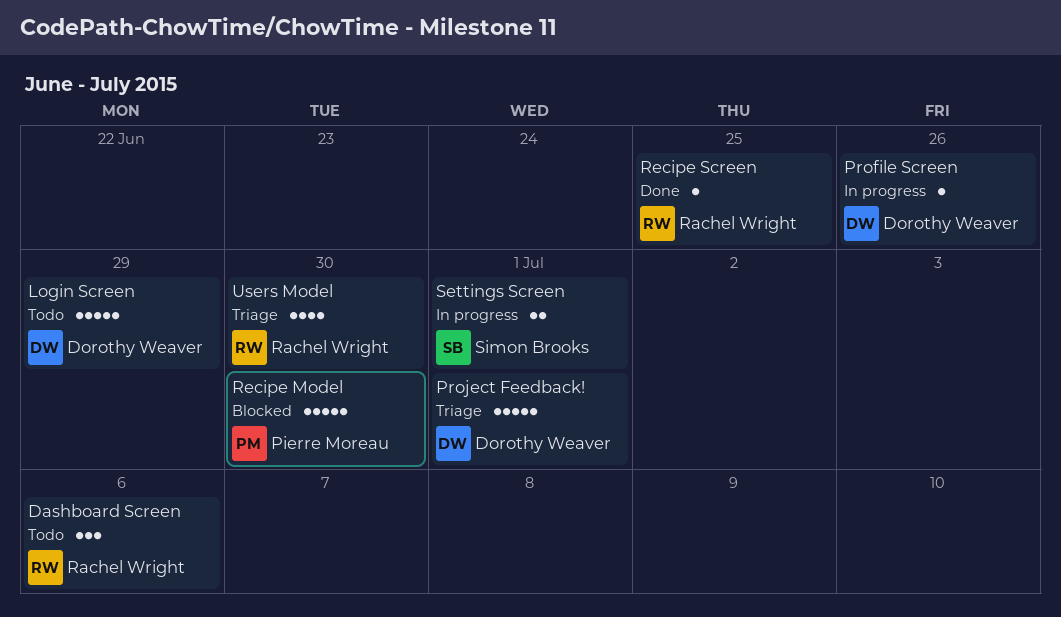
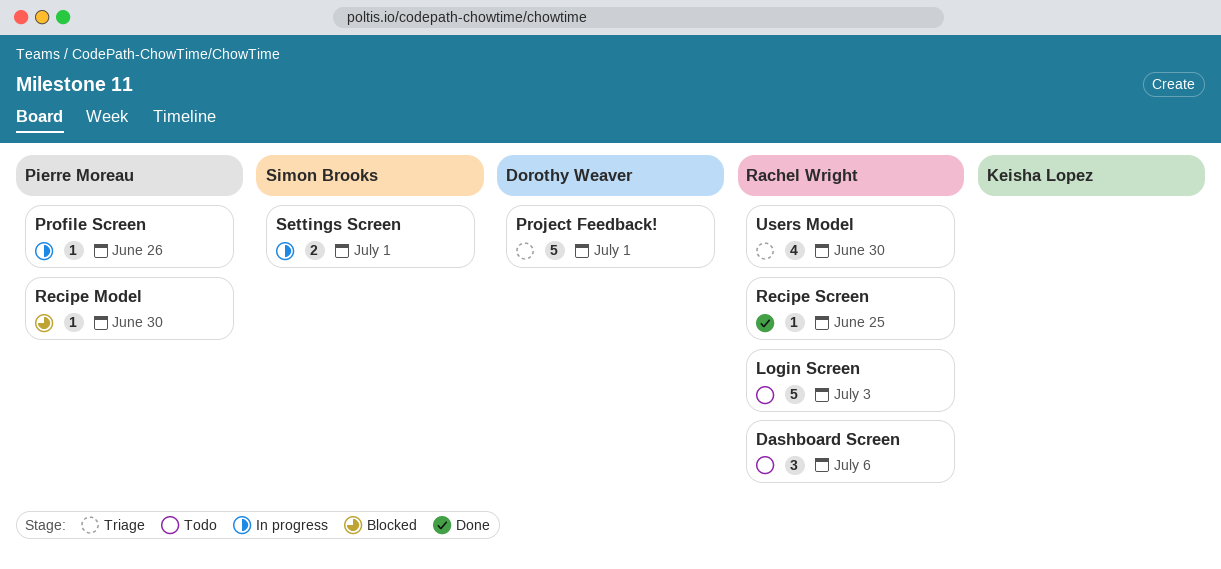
Login Screen, owner: Dorothy Weaver -> Rachel Wright
Login Screen, due: Jun 29 -> Jul 3
Profile Screen, owner: Dorothy Weaver -> Pierre Moreau
Recipe Model, estimate: 5 -> 1

